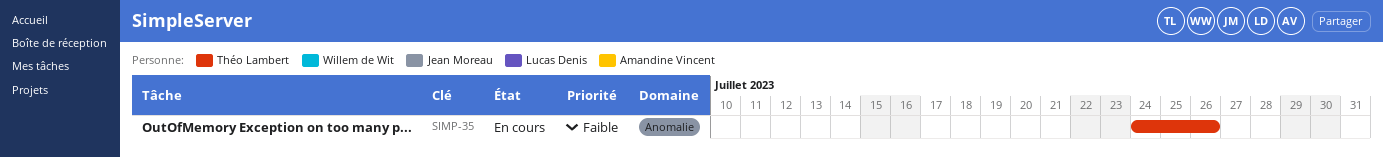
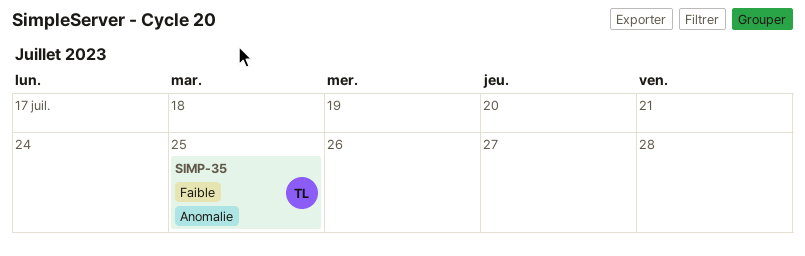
SIMP-35, due: Jul 26 -> Jul 25

